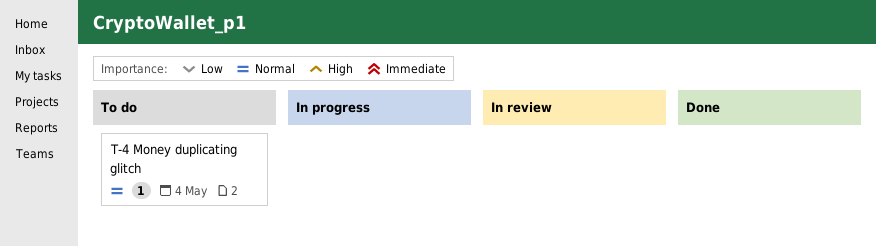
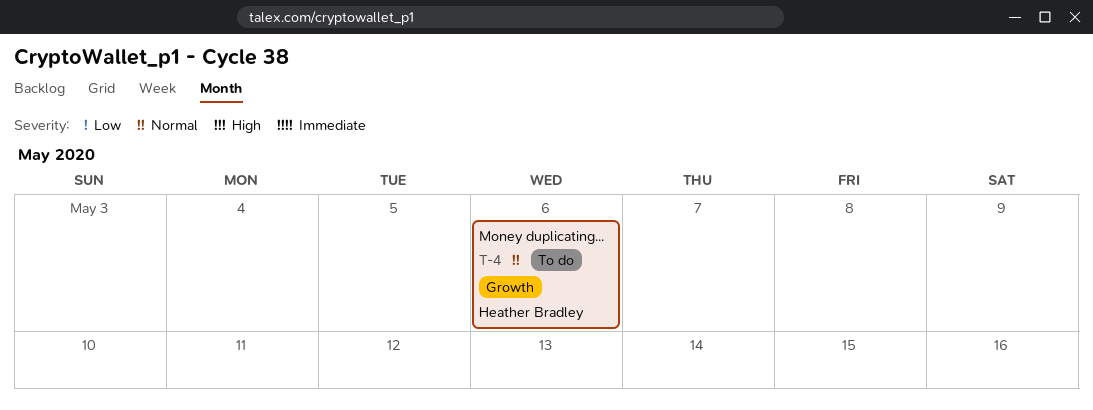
T-4, due: May 4 -> May 6

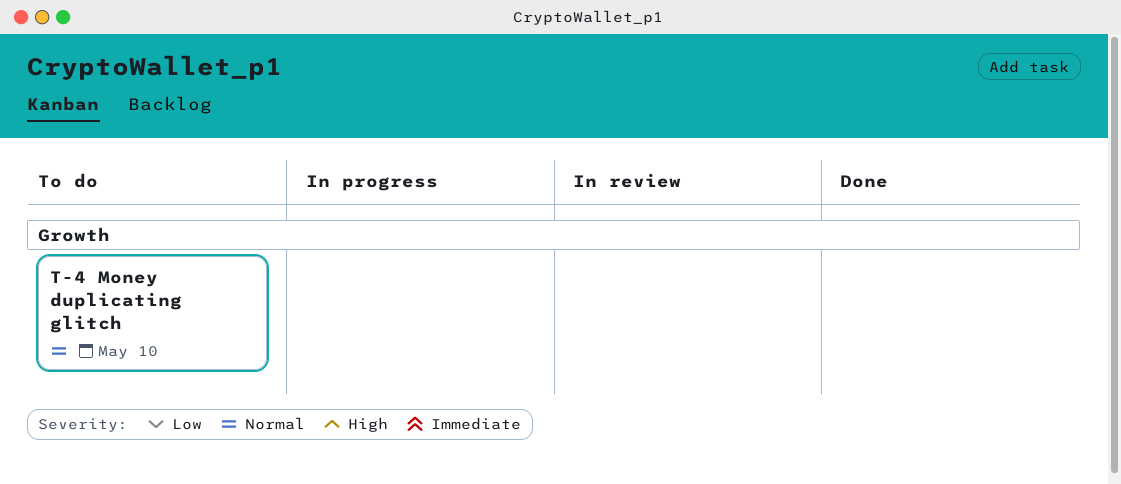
T-4, due: May 6 -> May 10

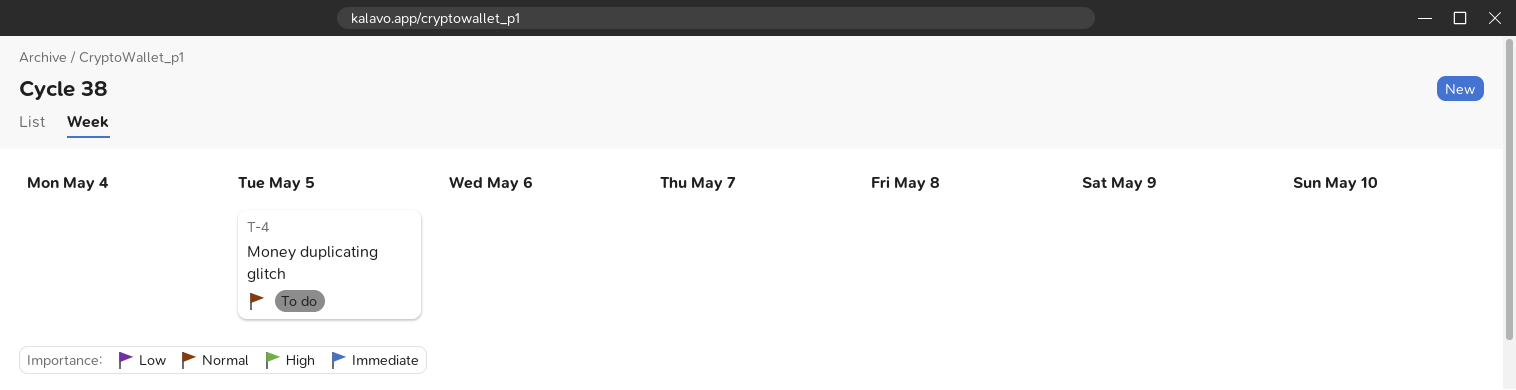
T-4, due: May 10 -> May 5

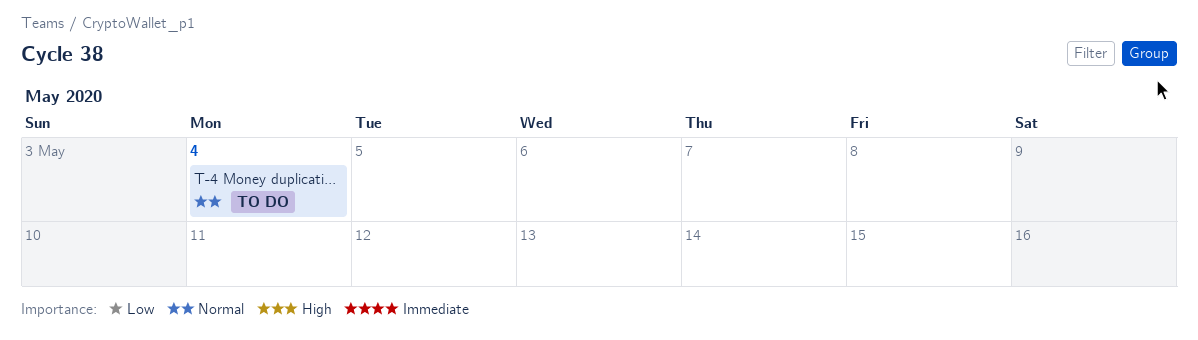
T-4, due: May 5 -> May 4

